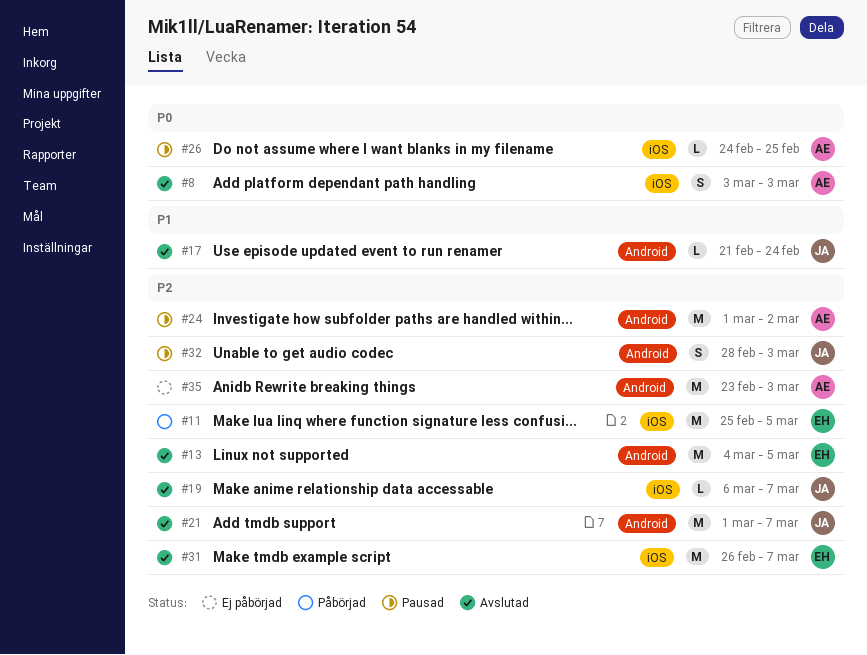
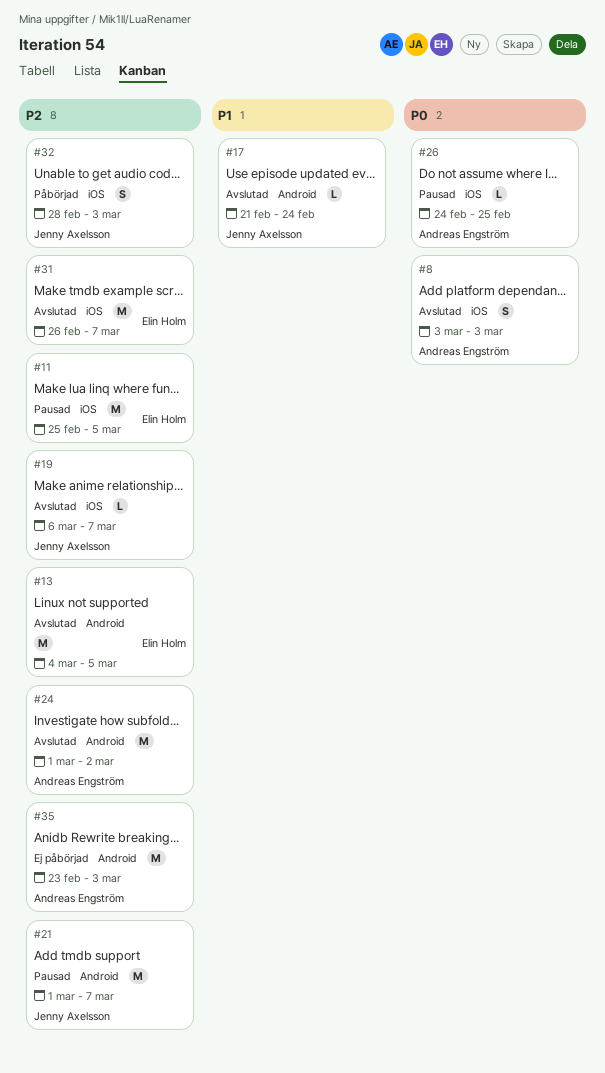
#11, status: Påbörjad -> Pausad
#21, status: Avslutad -> Pausad
#24, status: Pausad -> Avslutad
#32, status: Pausad -> Påbörjad
#32, label: Android -> iOS

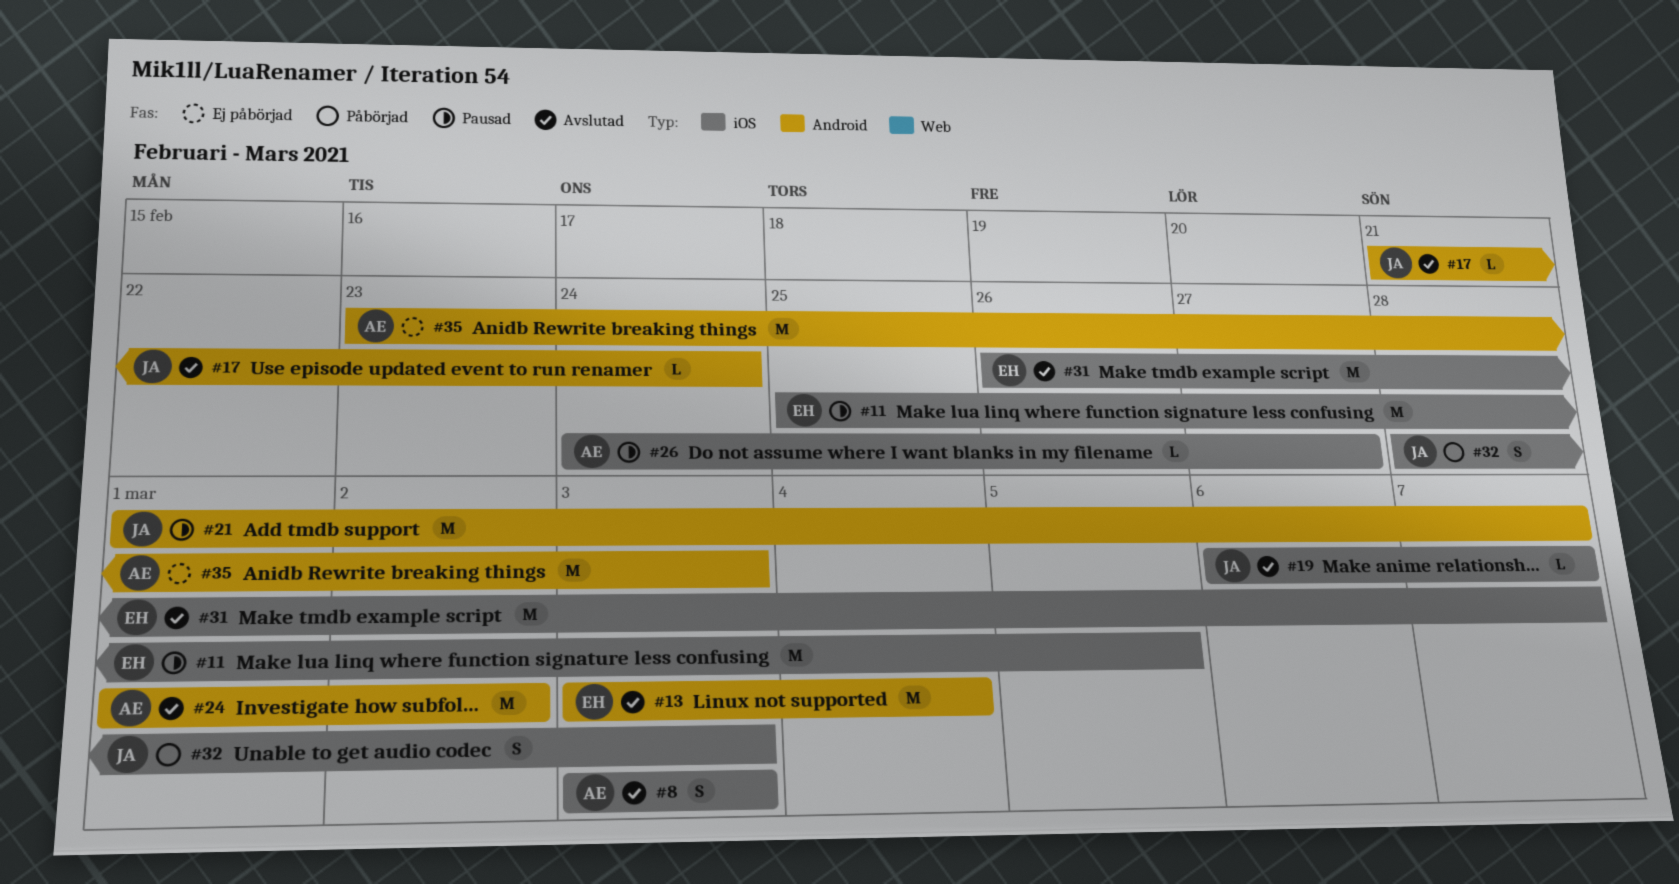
#13, start: Mar 4 -> Mar 3
#13, due: Mar 5 -> Mar 4
#26, due: Feb 25 -> Feb 27

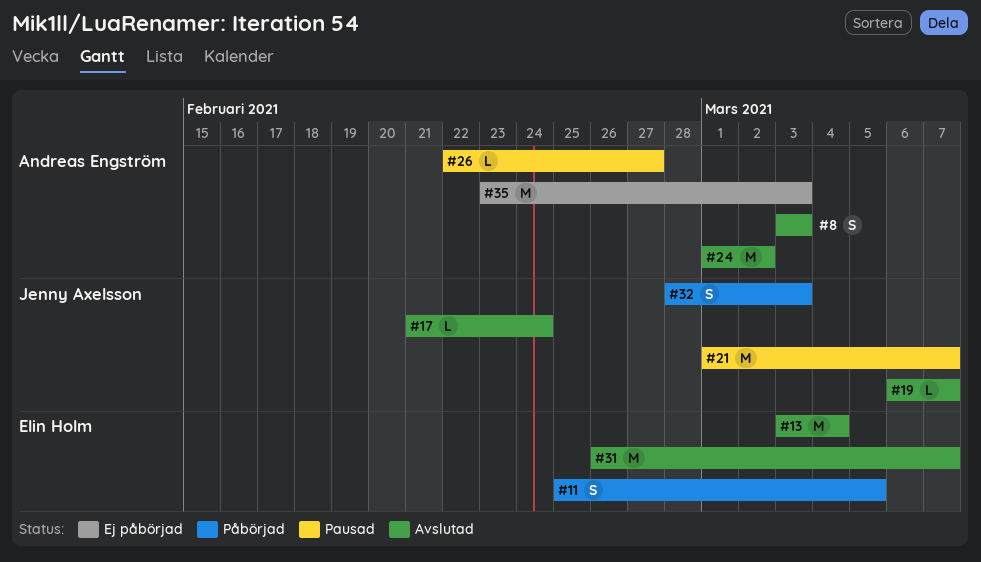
#11, status: Pausad -> Påbörjad
#11, estimate: M -> S
#26, start: Feb 24 -> Feb 22

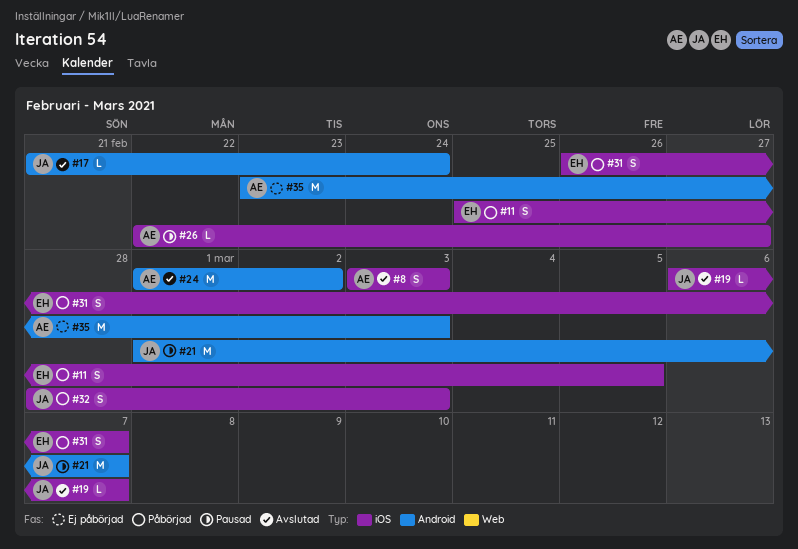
#13: present -> none
#31, status: Avslutad -> Påbörjad
#31, estimate: M -> S

